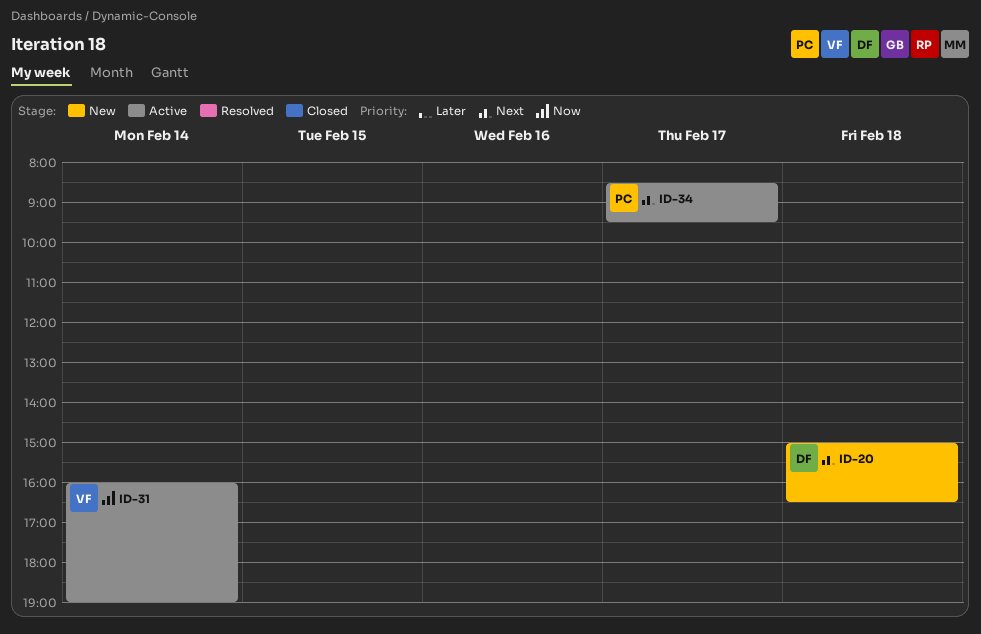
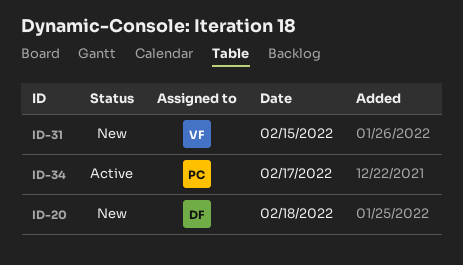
ID-31, status: Active -> New
ID-31, day: Feb 14 -> Feb 15

